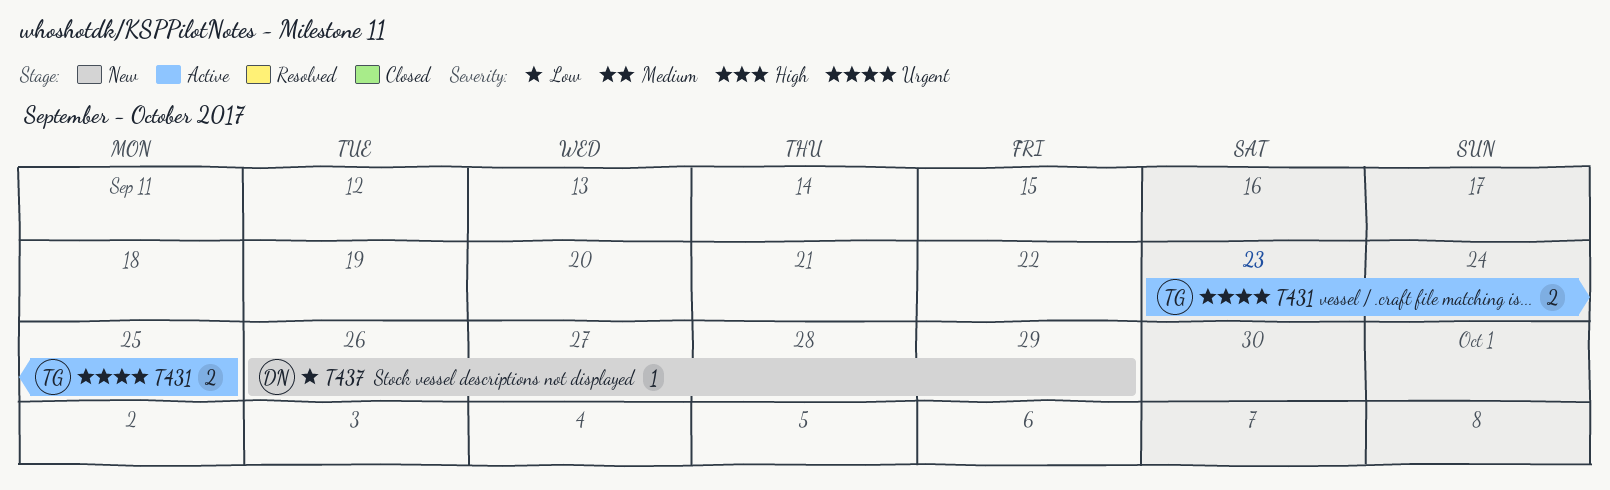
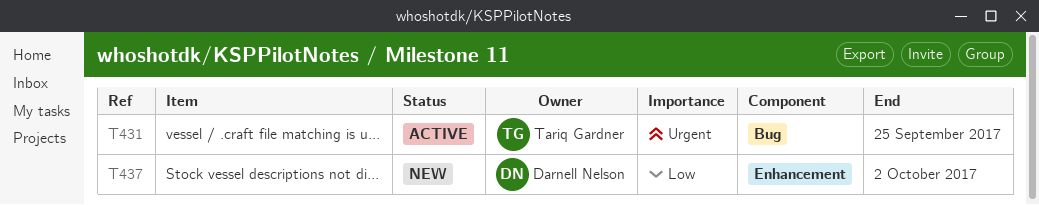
T437, due: Sep 29 -> Oct 2

